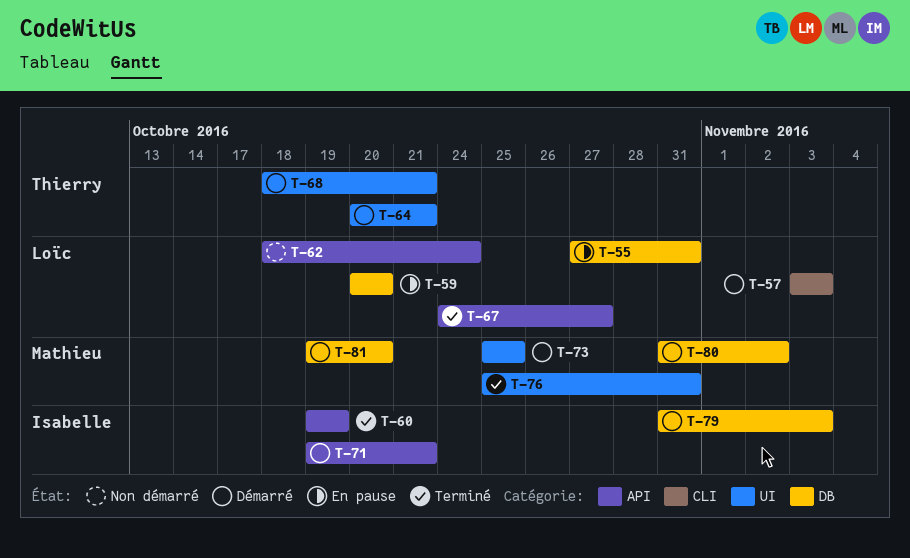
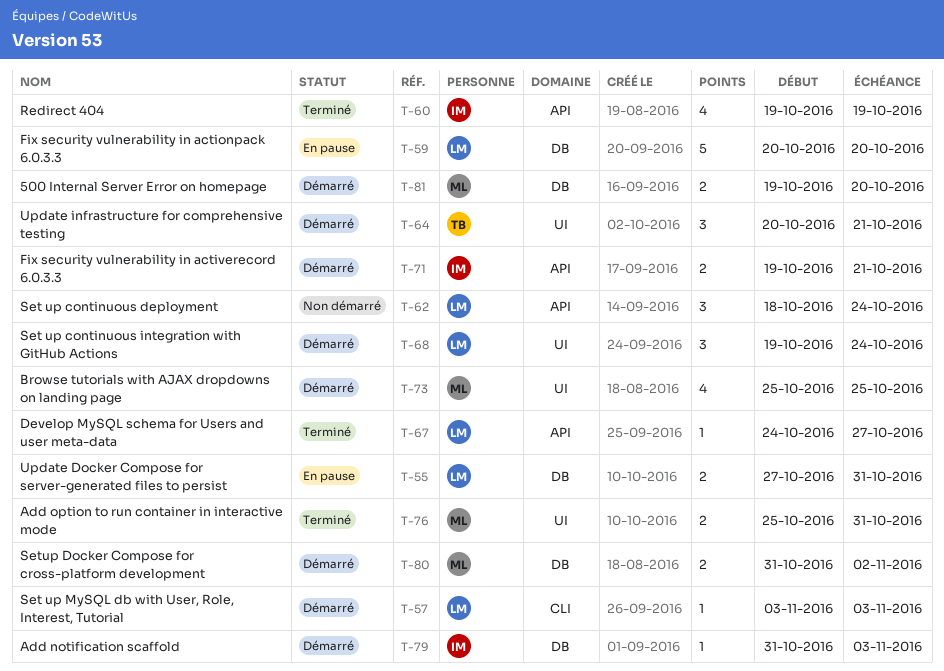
T-68, owner: Thierry -> Loïc
T-68, start: Oct 18 -> Oct 19
T-68, due: Oct 21 -> Oct 24

